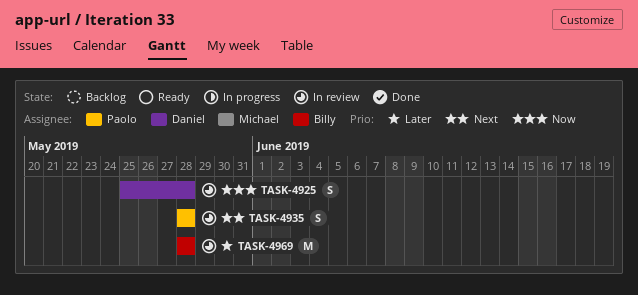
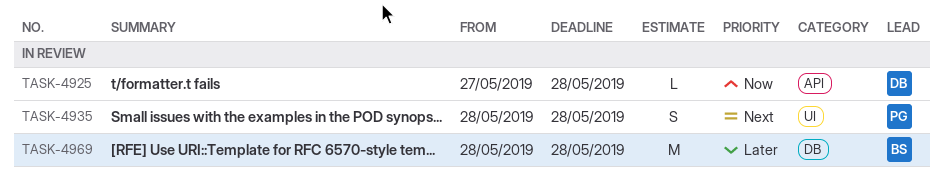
TASK-4925, estimate: S -> L
TASK-4925, start: May 25 -> May 27

